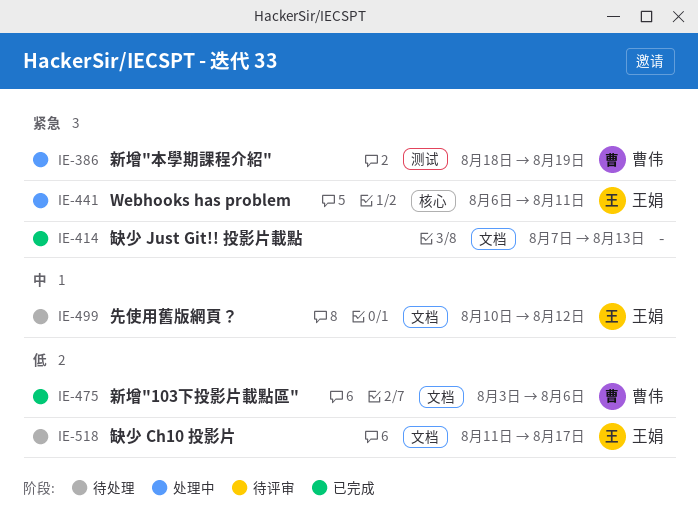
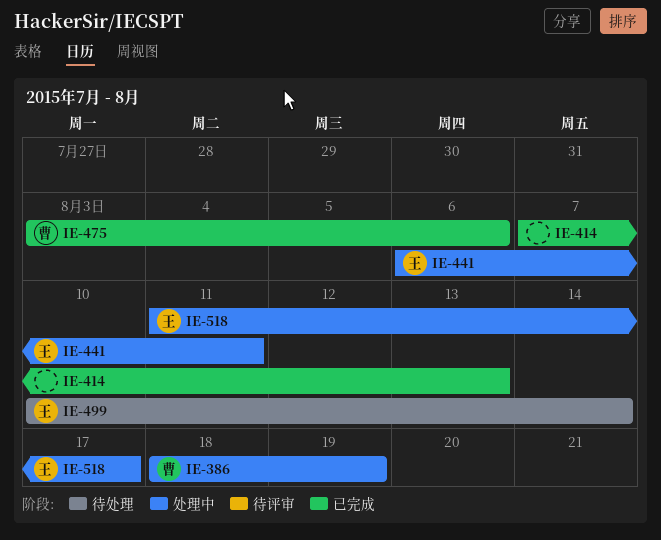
IE-499, due: Aug 12 -> Aug 14
IE-518, status: 待处理 -> 处理中

